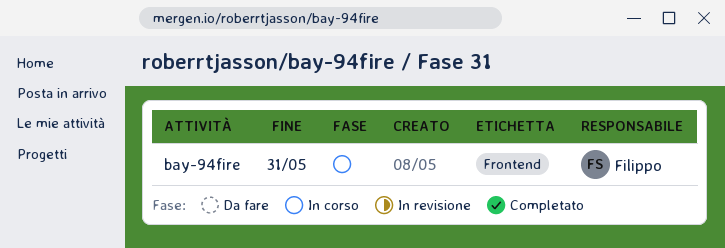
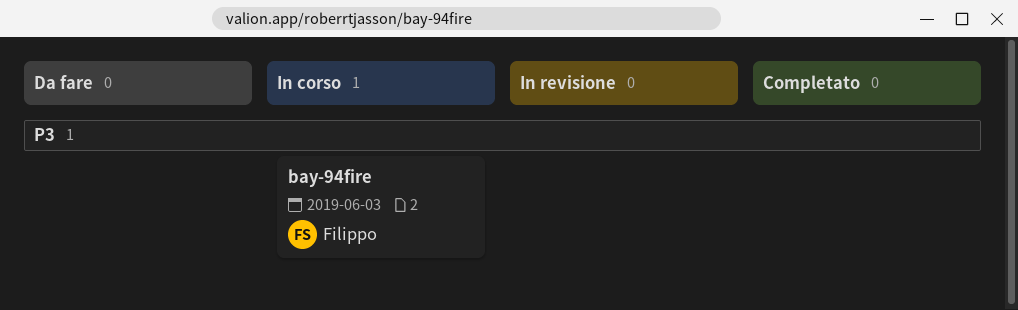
bay-94fire, due: May 31 -> Jun 3

